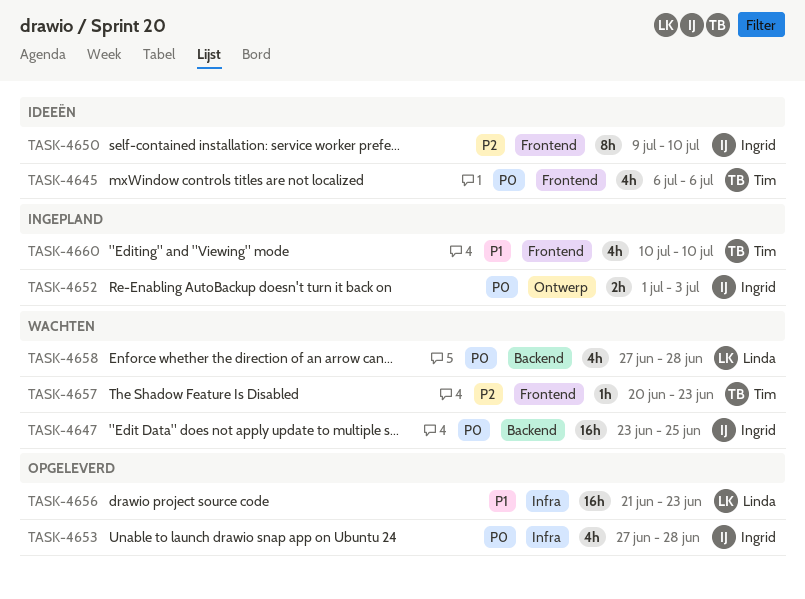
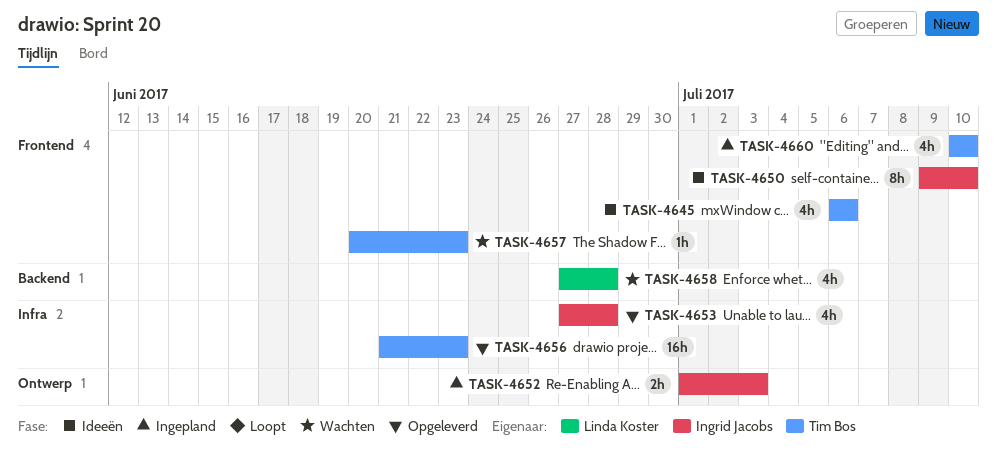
TASK-4647: present -> none
TASK-4656, owner: Linda Koster -> Tim Bos

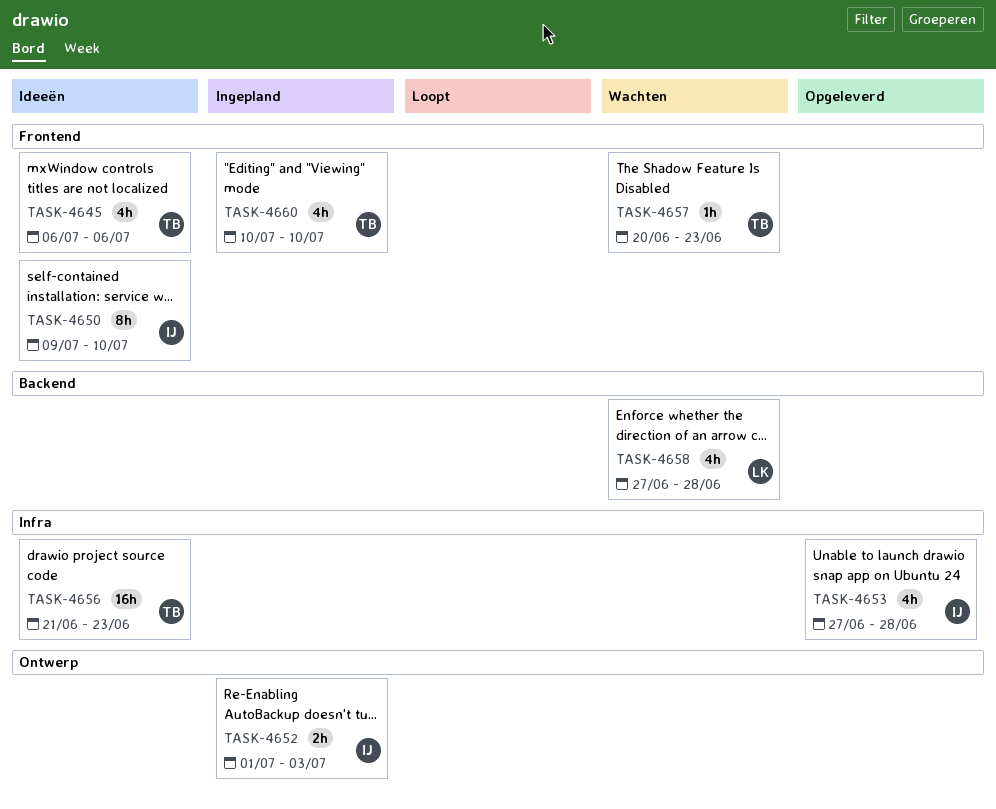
TASK-4656, status: Opgeleverd -> Ideeën

